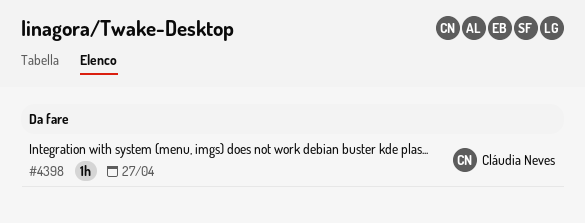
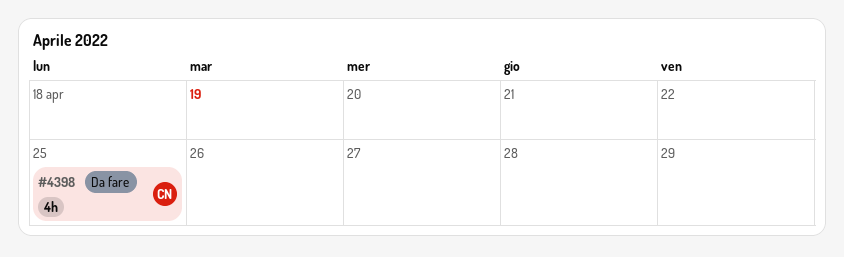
#4398, estimate: 1h -> 4h
#4398, due: Apr 27 -> Apr 25

